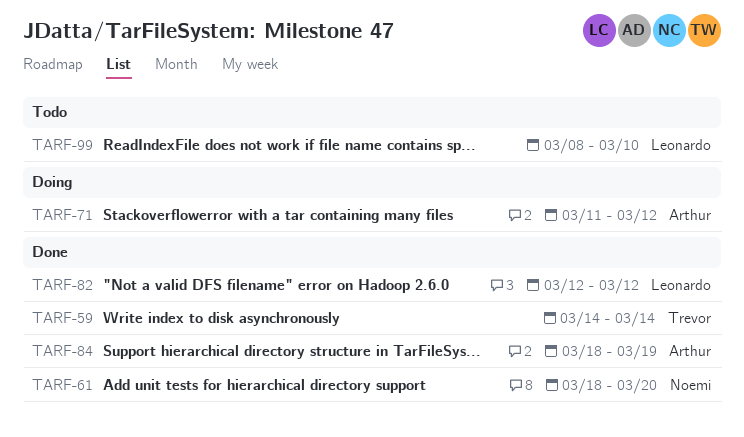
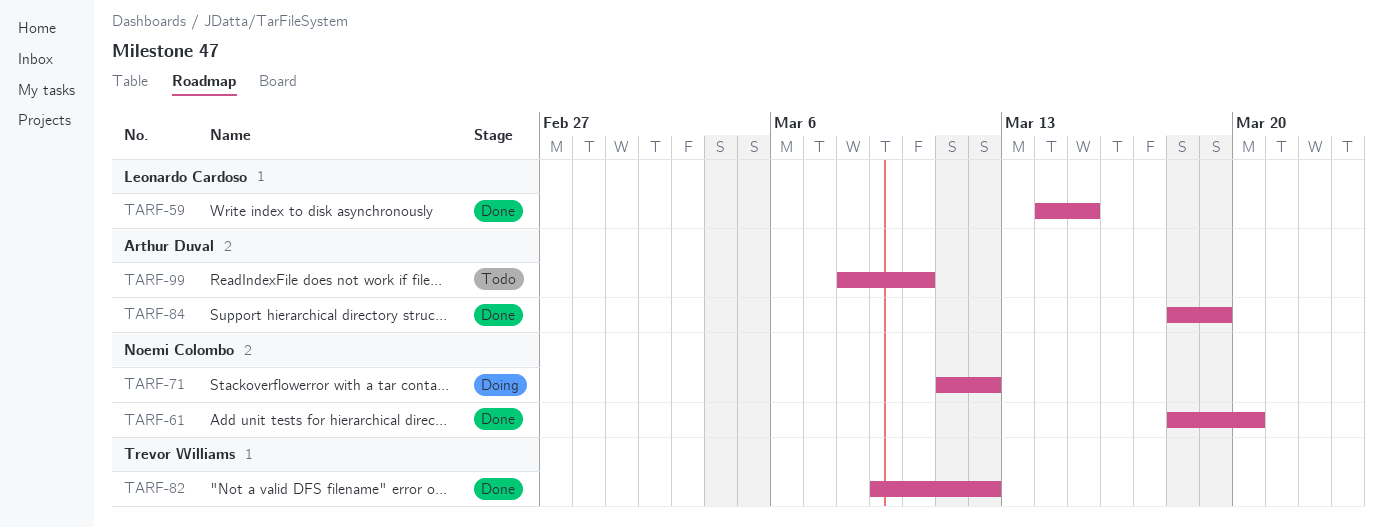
TARF-59, owner: Trevor Williams -> Leonardo Cardoso
TARF-59, due: Mar 14 -> Mar 15
TARF-71, owner: Arthur Duval -> Noemi Colombo
TARF-82, owner: Leonardo Cardoso -> Trevor Williams
TARF-82, start: Mar 12 -> Mar 9
TARF-99, owner: Leonardo Cardoso -> Arthur Duval

